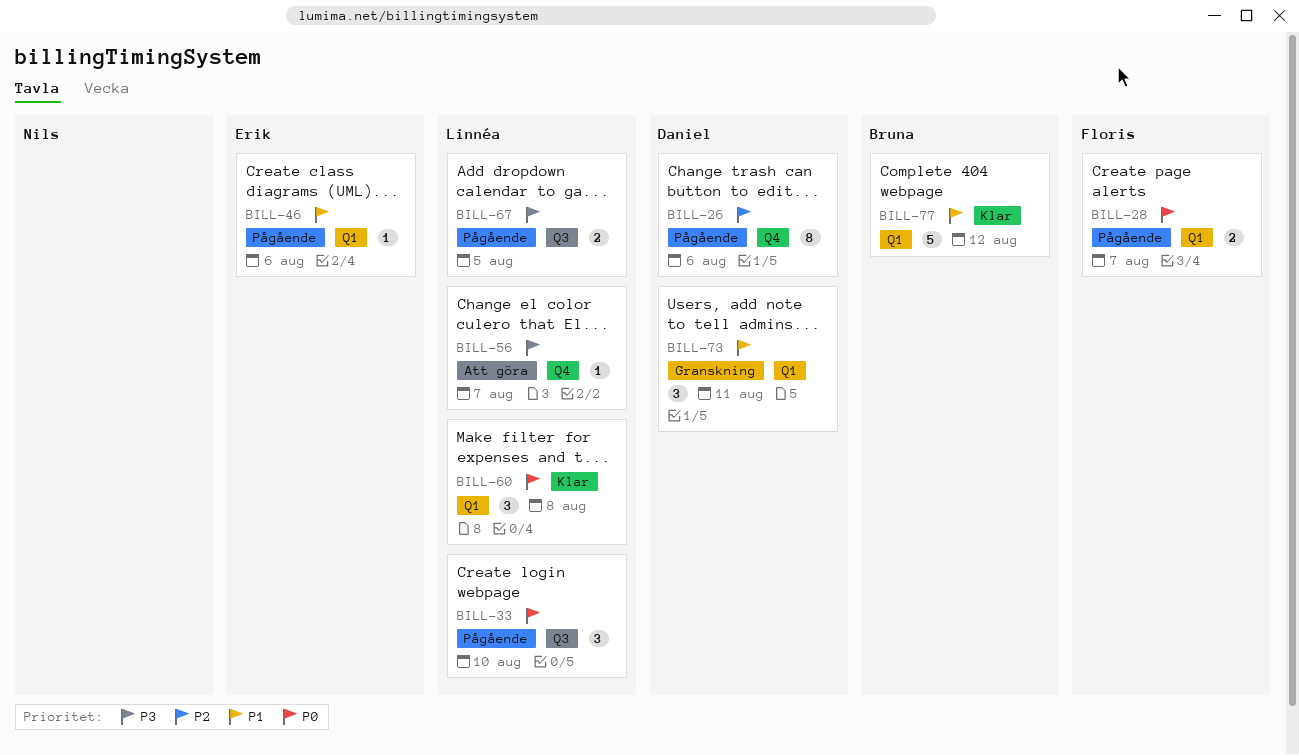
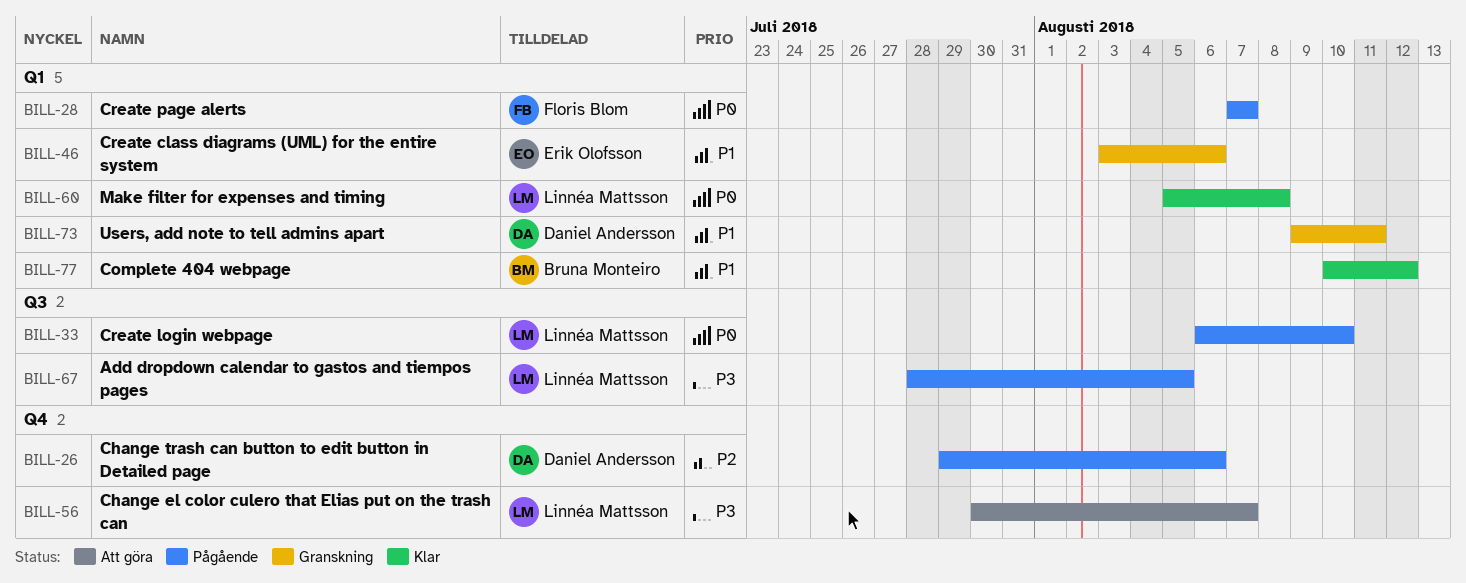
BILL-46, status: Pågående -> Granskning

